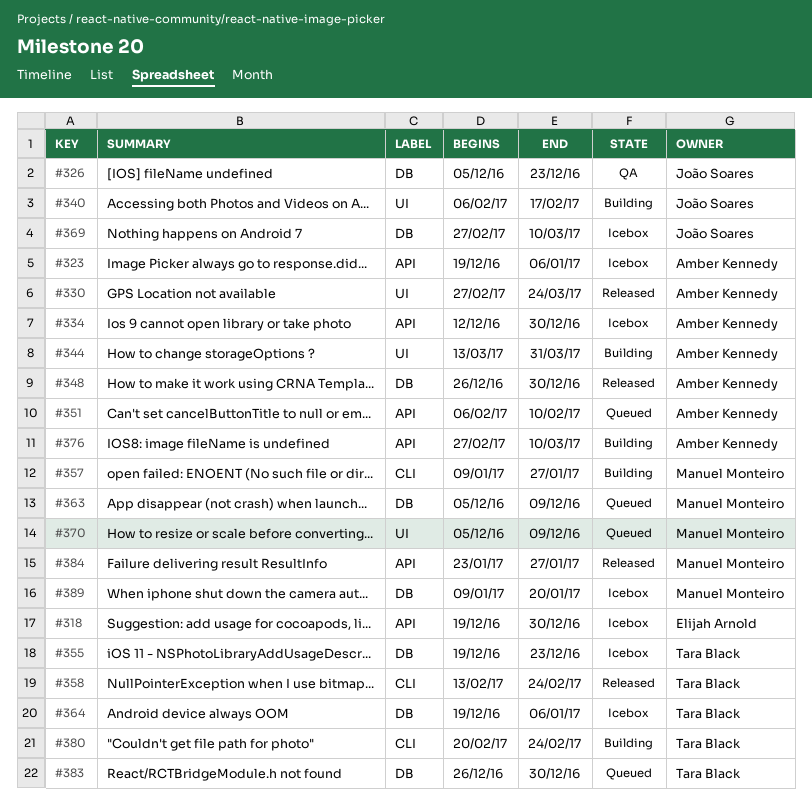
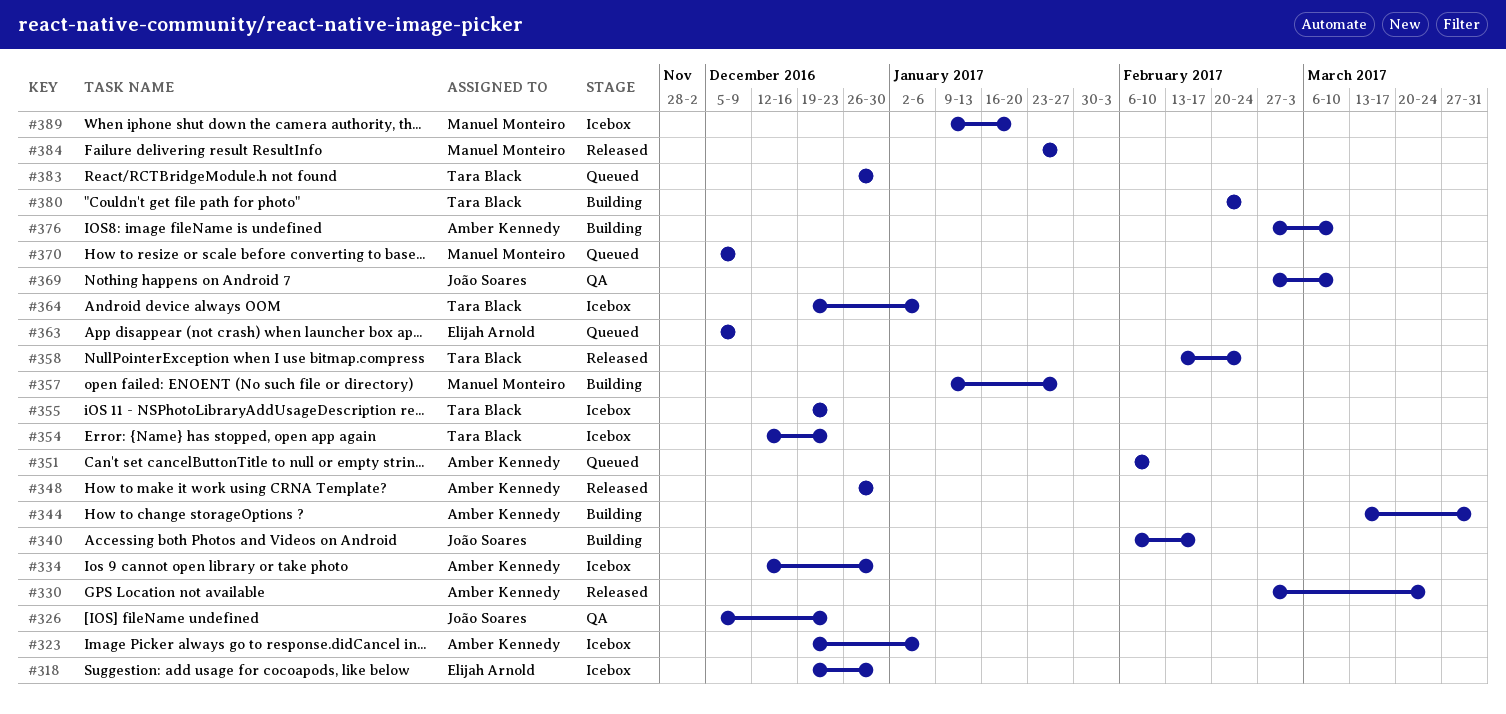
#354: none -> present
#363, owner: Manuel Monteiro -> Elijah Arnold
#369, status: Icebox -> QA

